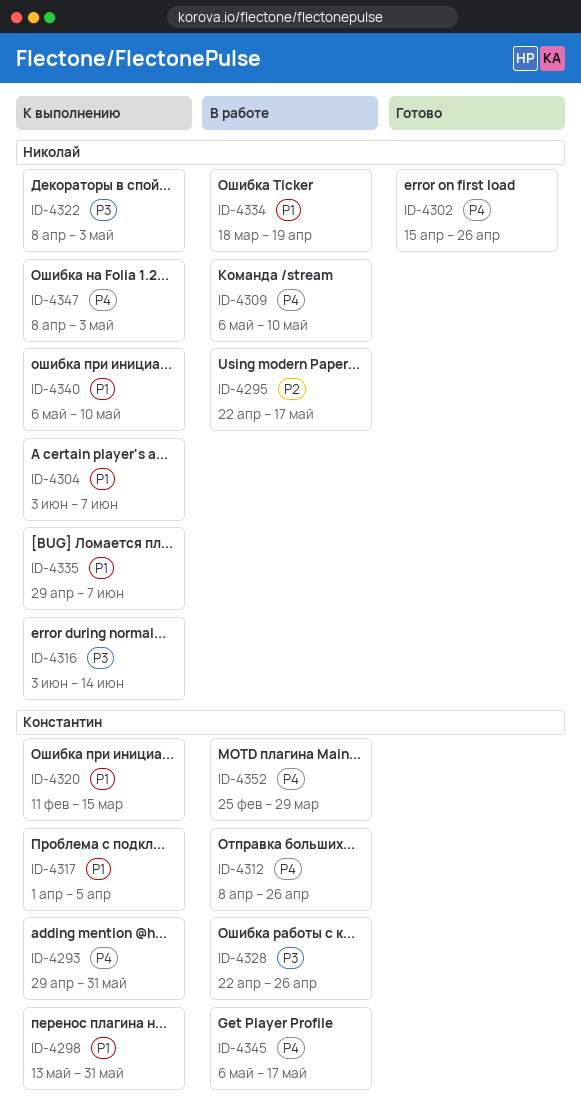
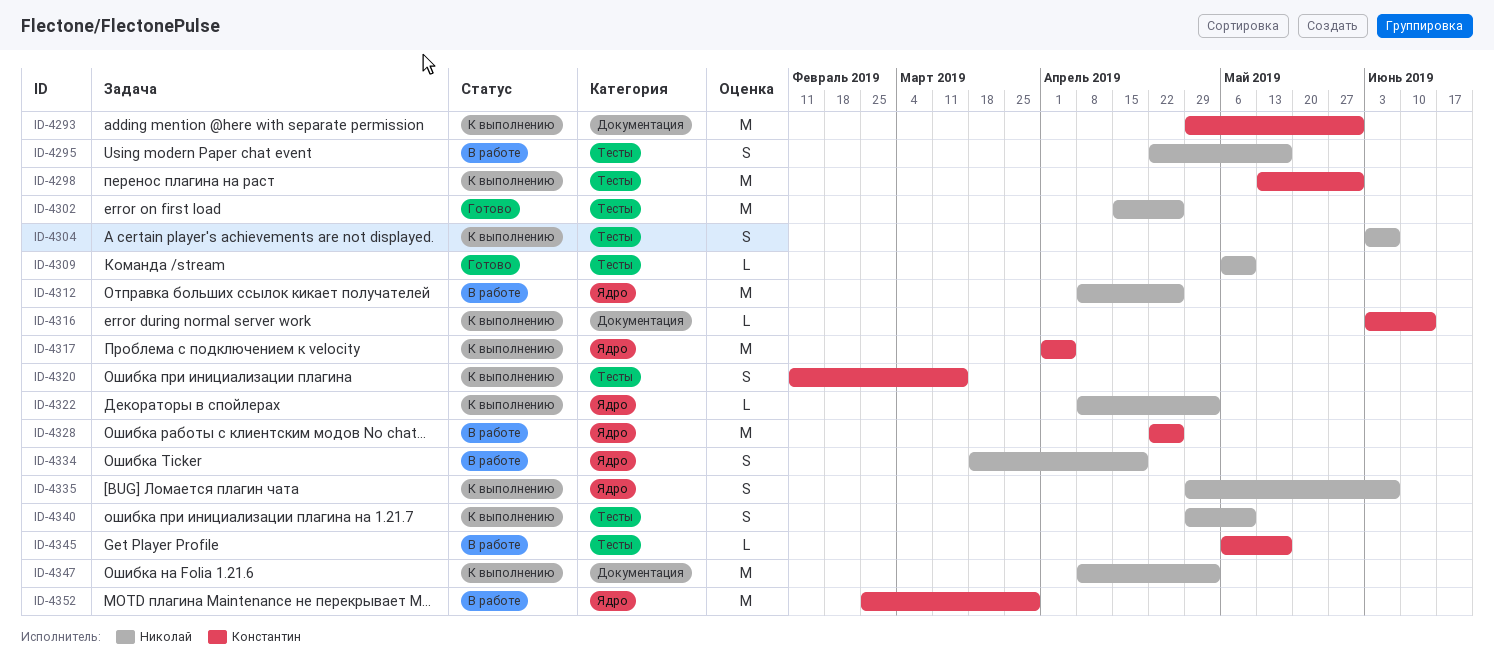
ID-4309, status: В работе -> Готово
ID-4312, owner: Константин -> Николай
ID-4316, owner: Николай -> Константин
ID-4340, start: May 6 -> Apr 29

